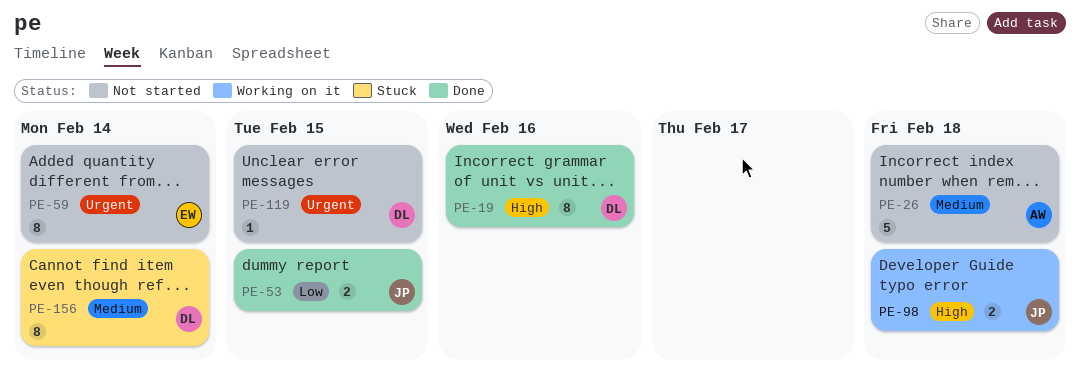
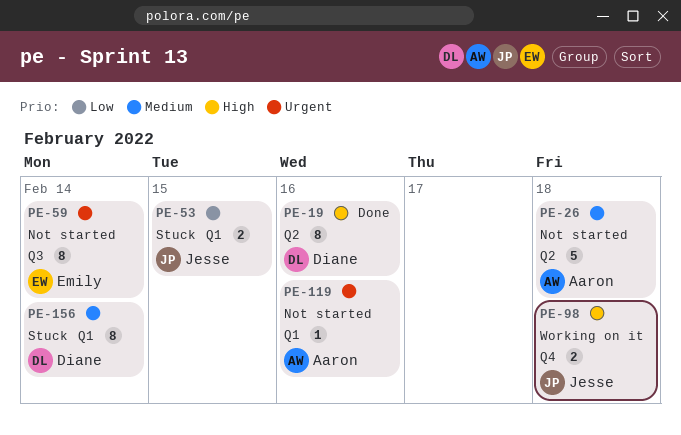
PE-53, status: Done -> Stuck
PE-119, owner: Diane -> Aaron
PE-119, due: Feb 15 -> Feb 16

